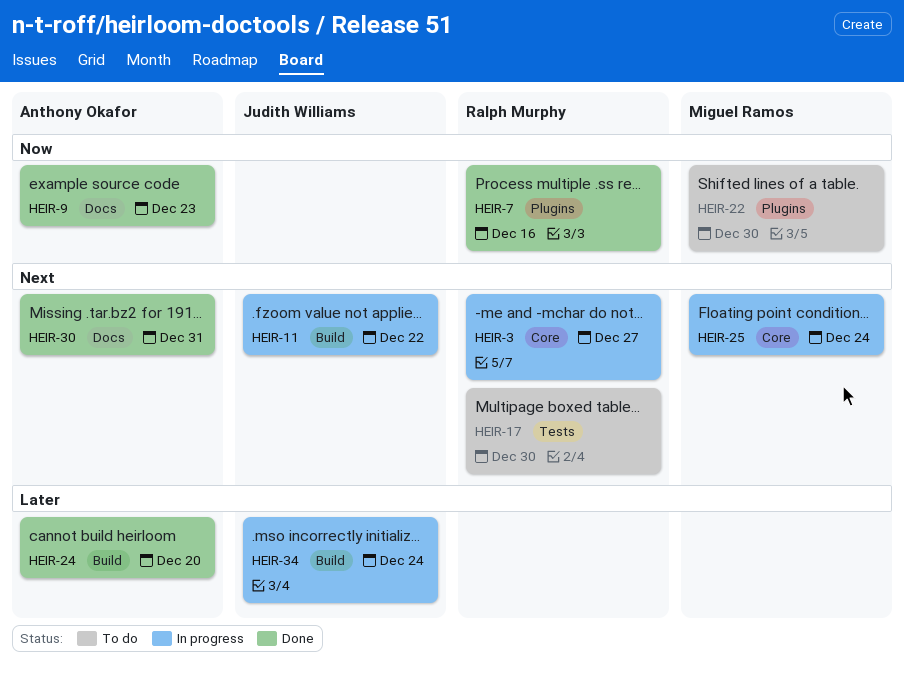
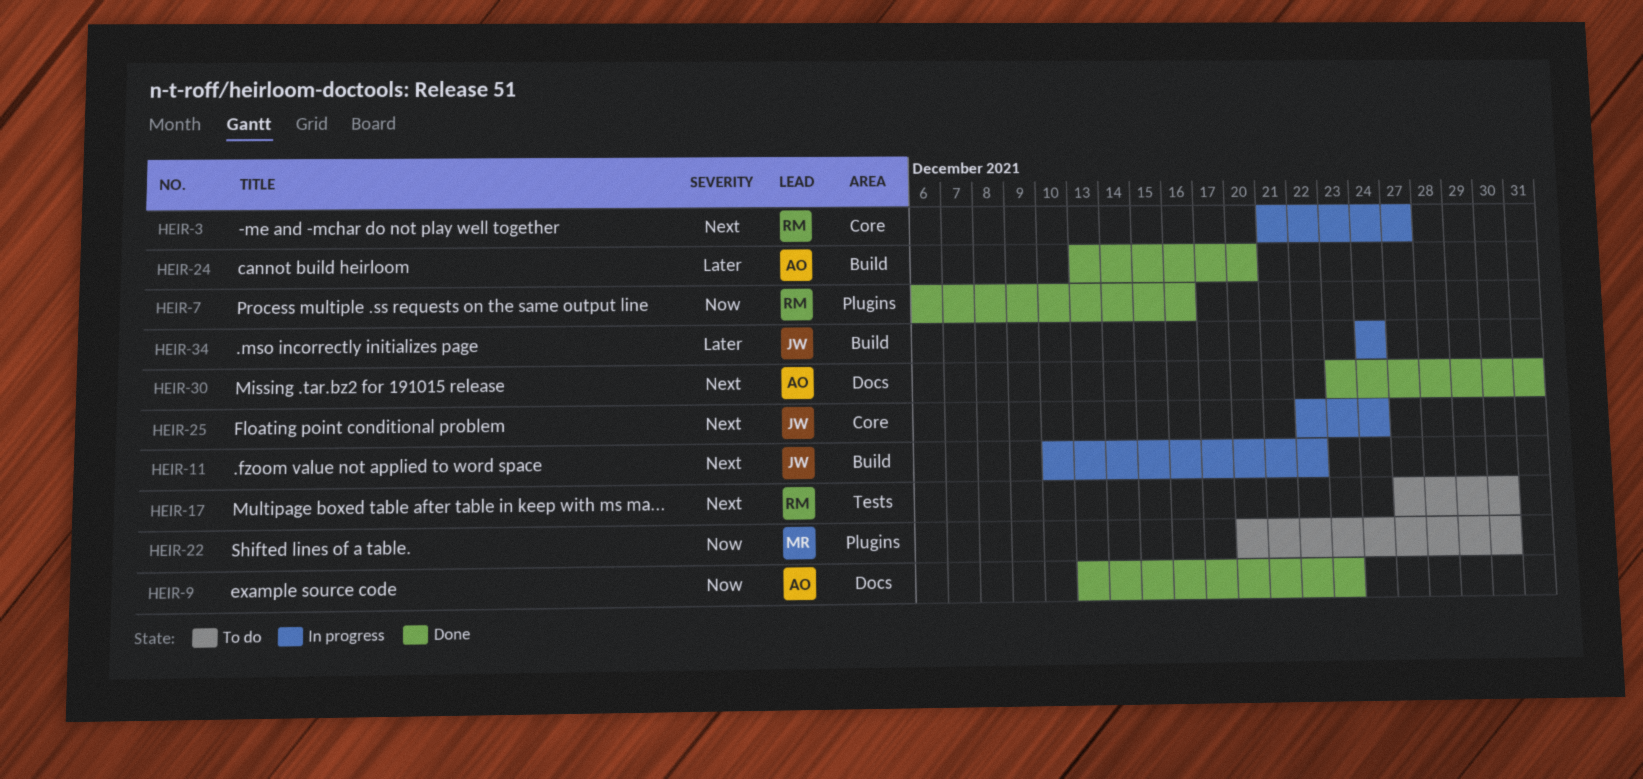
HEIR-25, owner: Miguel Ramos -> Judith Williams

